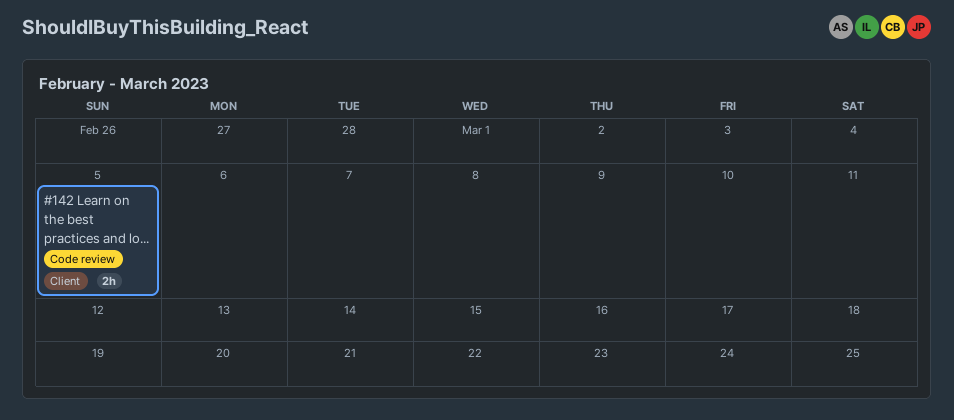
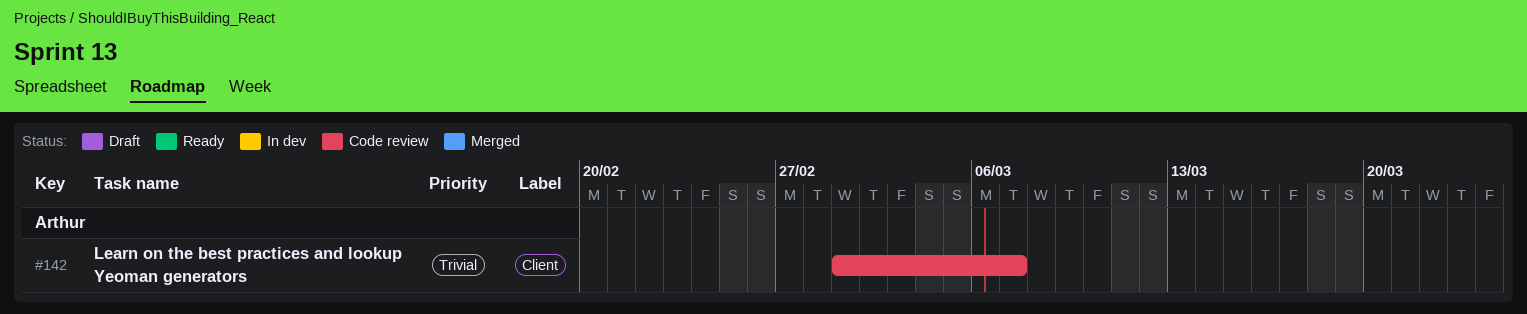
#142, due: Mar 5 -> Mar 7

